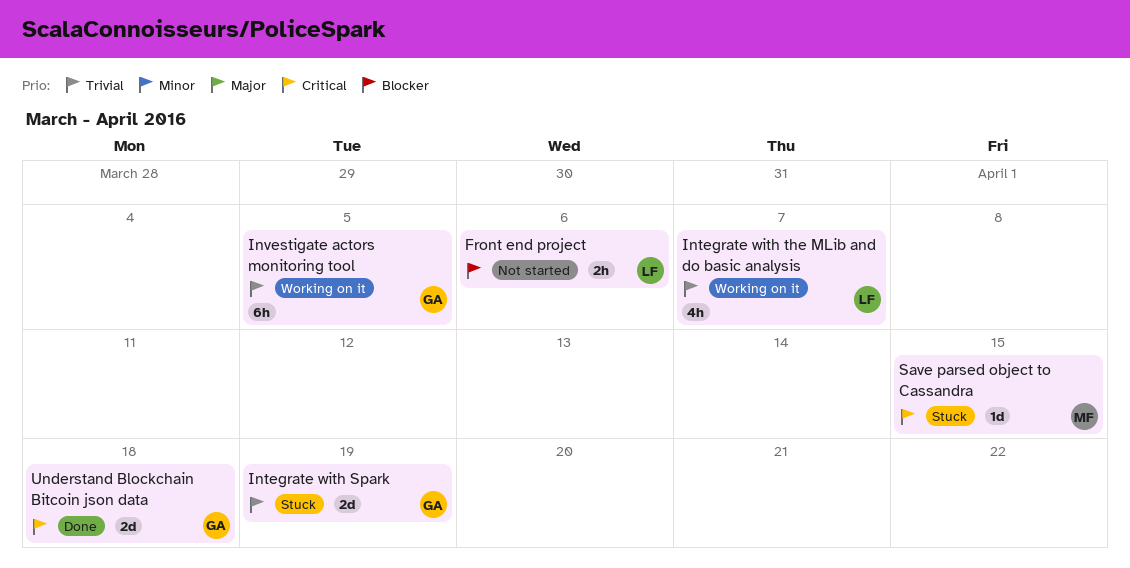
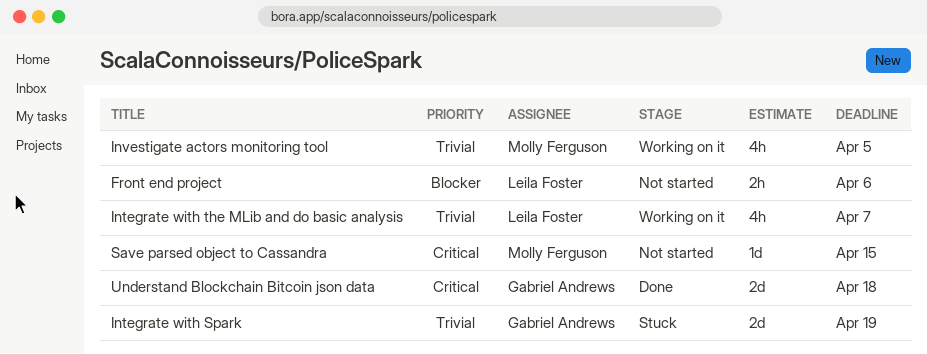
Investigate actors monitoring tool, owner: Gabriel Andrews -> Molly Ferguson
Investigate actors monitoring tool, estimate: 6h -> 4h
Save parsed object to Cassandra, status: Stuck -> Not started

